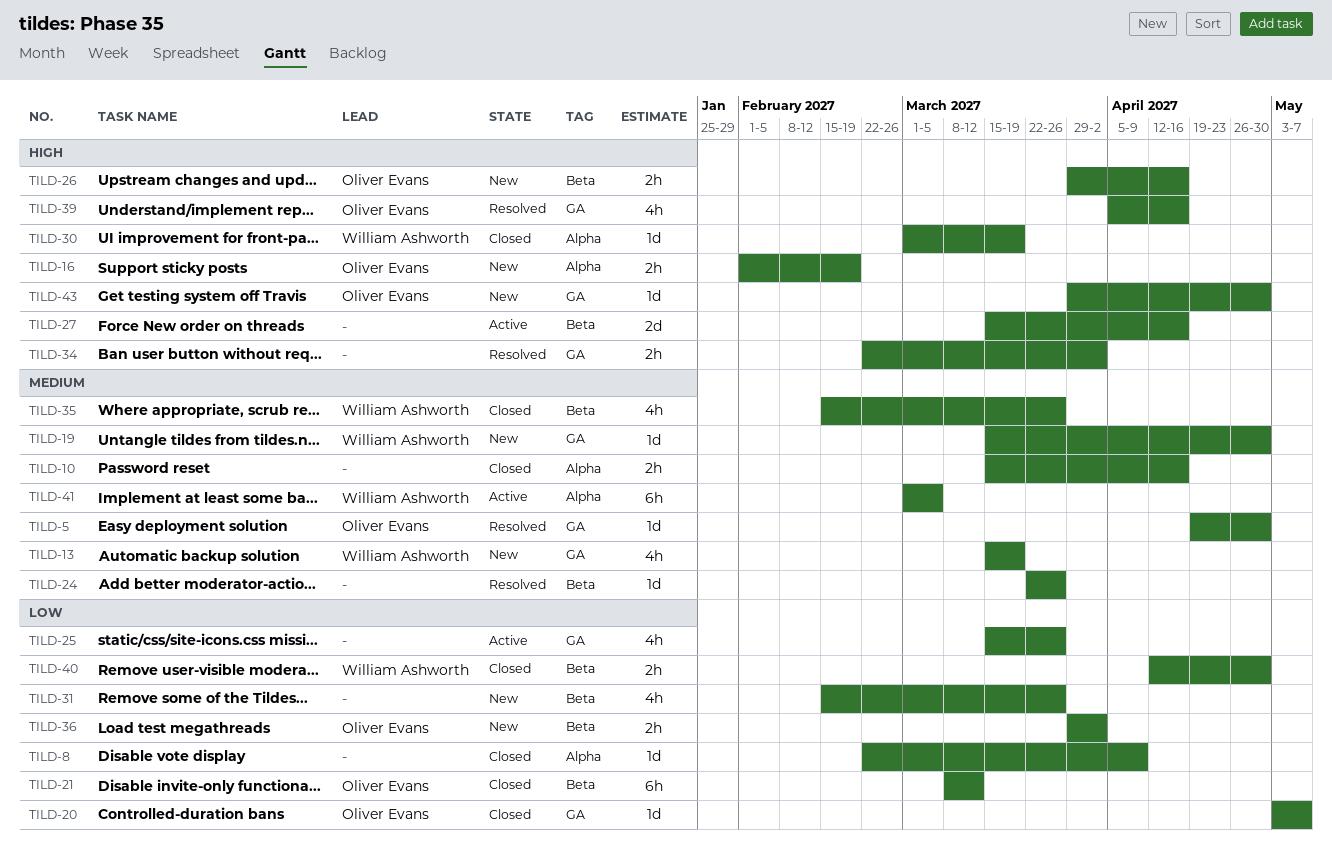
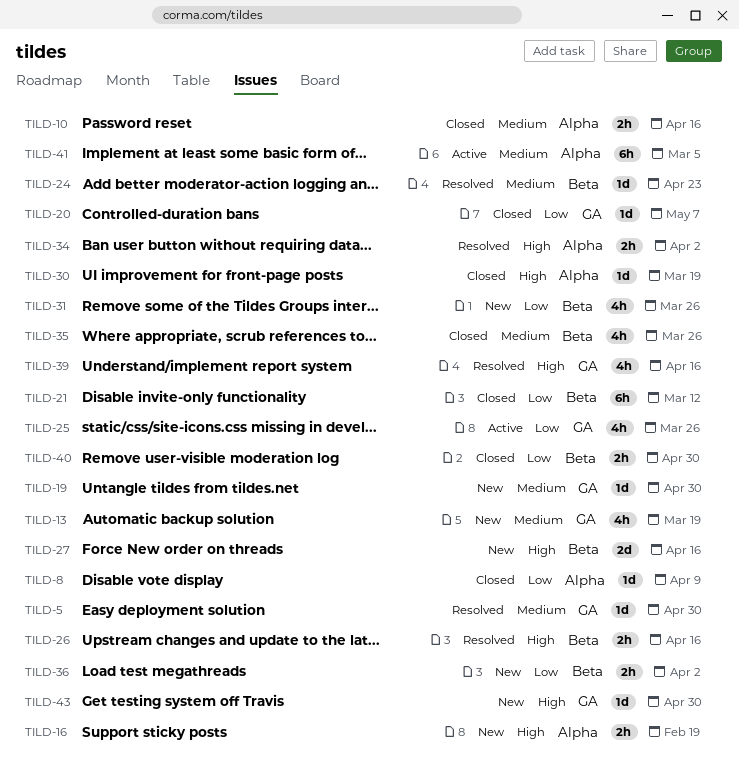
TILD-24, due: Mar 26 -> Apr 23
TILD-26, status: New -> Resolved
TILD-27, status: Active -> New
TILD-34, label: GA -> Alpha

